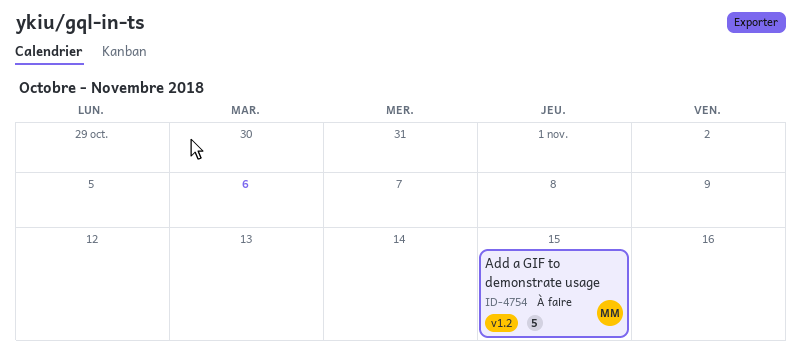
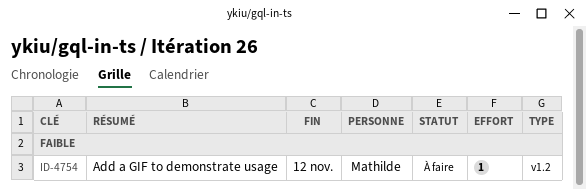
ID-4754, estimate: 5 -> 1
ID-4754, due: Nov 15 -> Nov 12

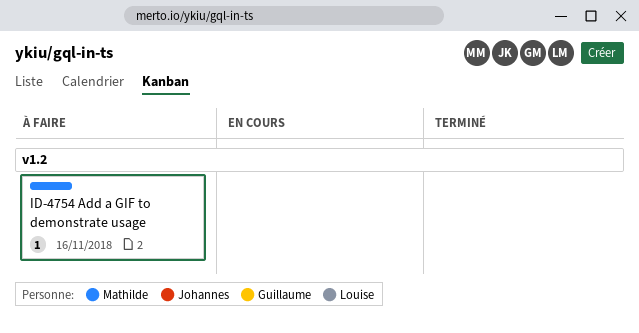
ID-4754, due: Nov 12 -> Nov 16

